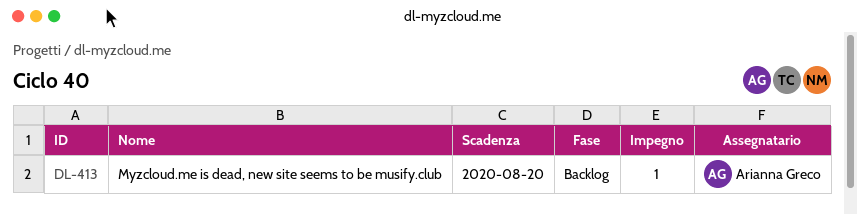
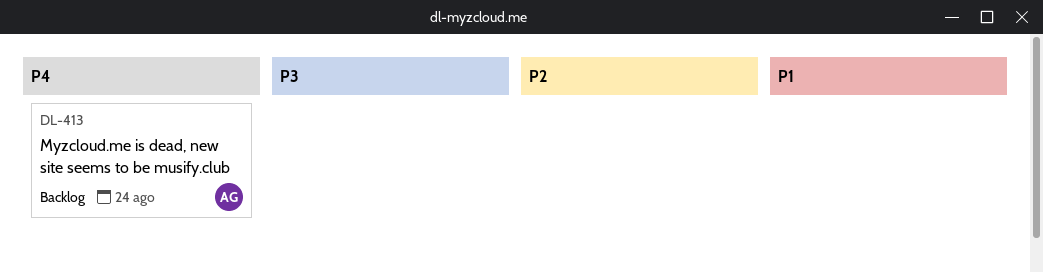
DL-413, due: Aug 20 -> Aug 24

